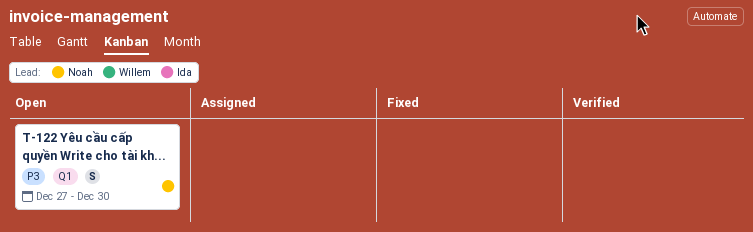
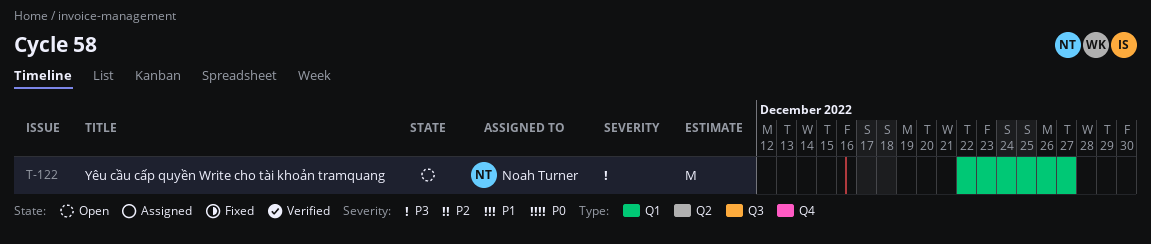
T-122, estimate: S -> M
T-122, start: Dec 27 -> Dec 22
T-122, due: Dec 30 -> Dec 27

